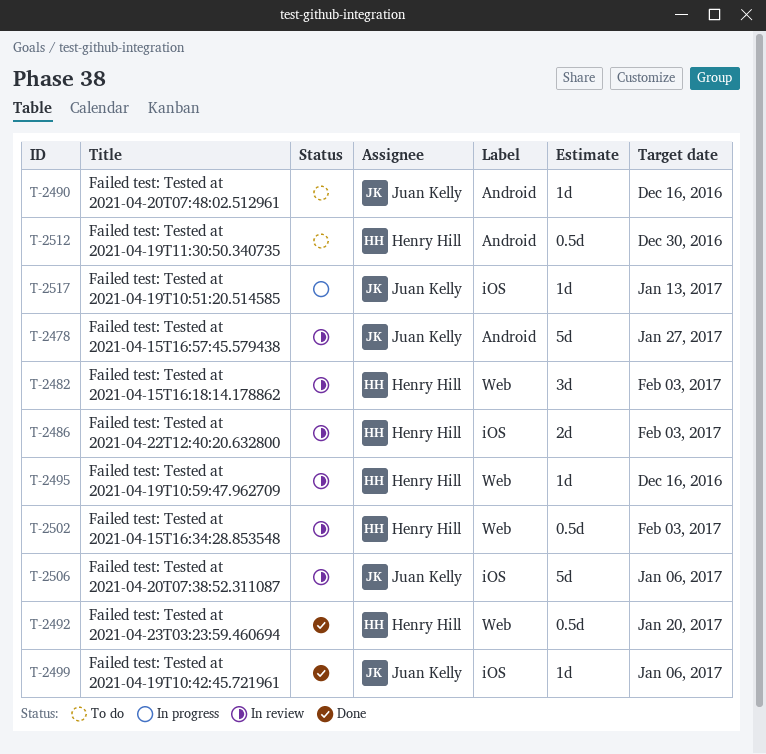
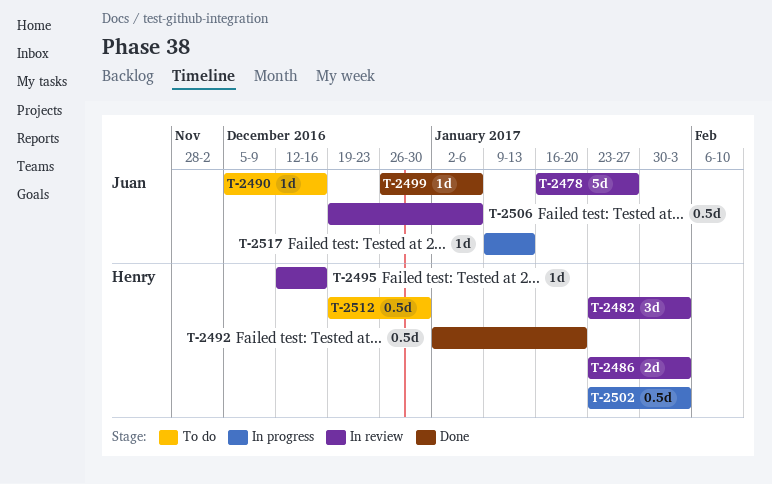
T-2502, status: In review -> In progress
T-2506, estimate: 5d -> 0.5d

